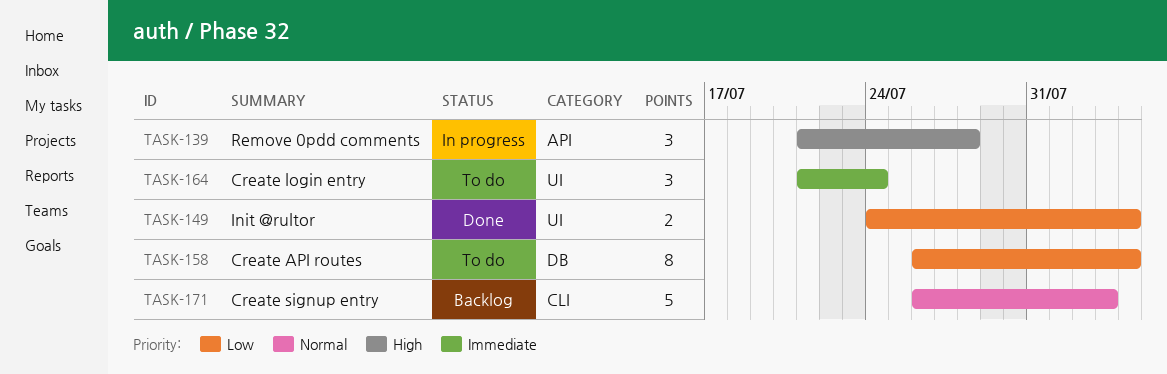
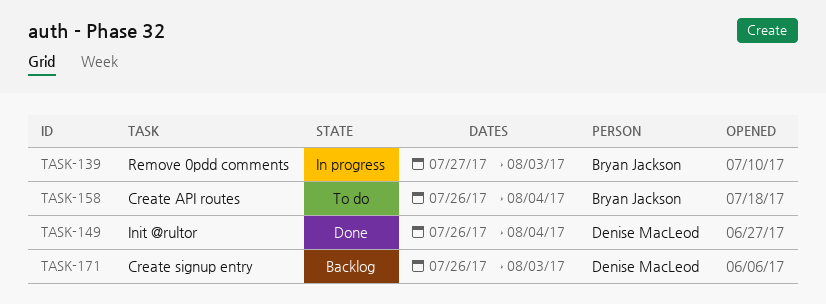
TASK-139, start: Jul 21 -> Jul 27
TASK-139, due: Jul 28 -> Aug 3
TASK-149, start: Jul 24 -> Jul 26
TASK-164: present -> none

